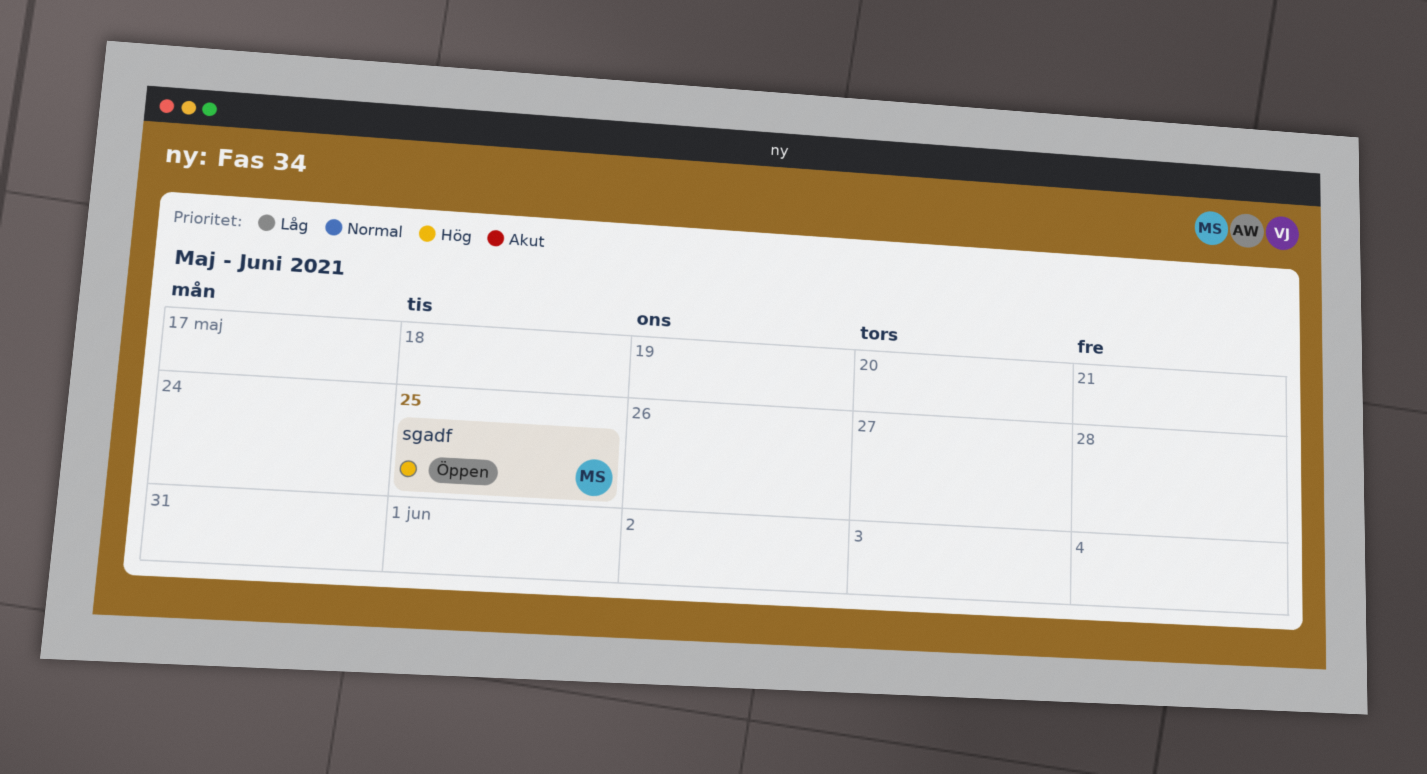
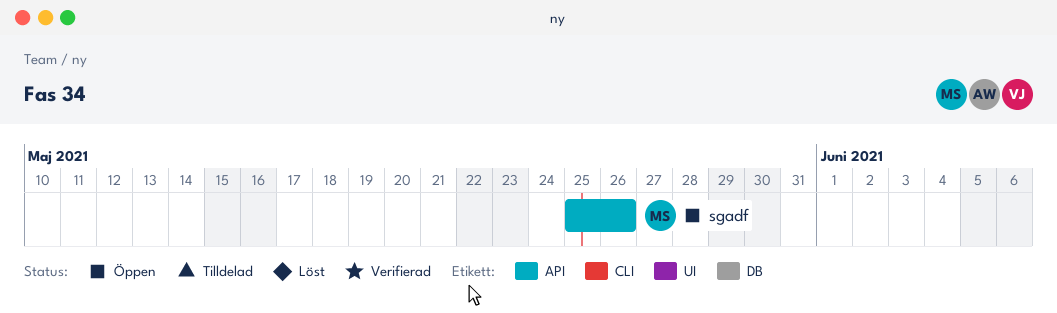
sgadf, due: May 25 -> May 26

